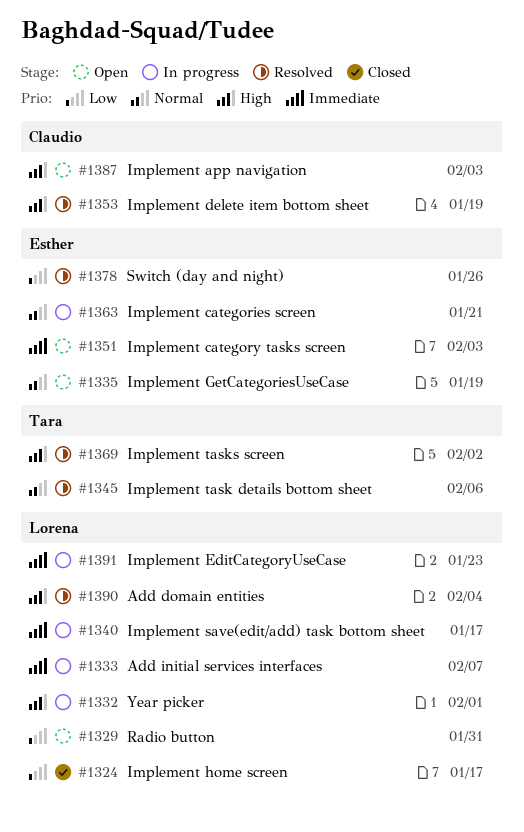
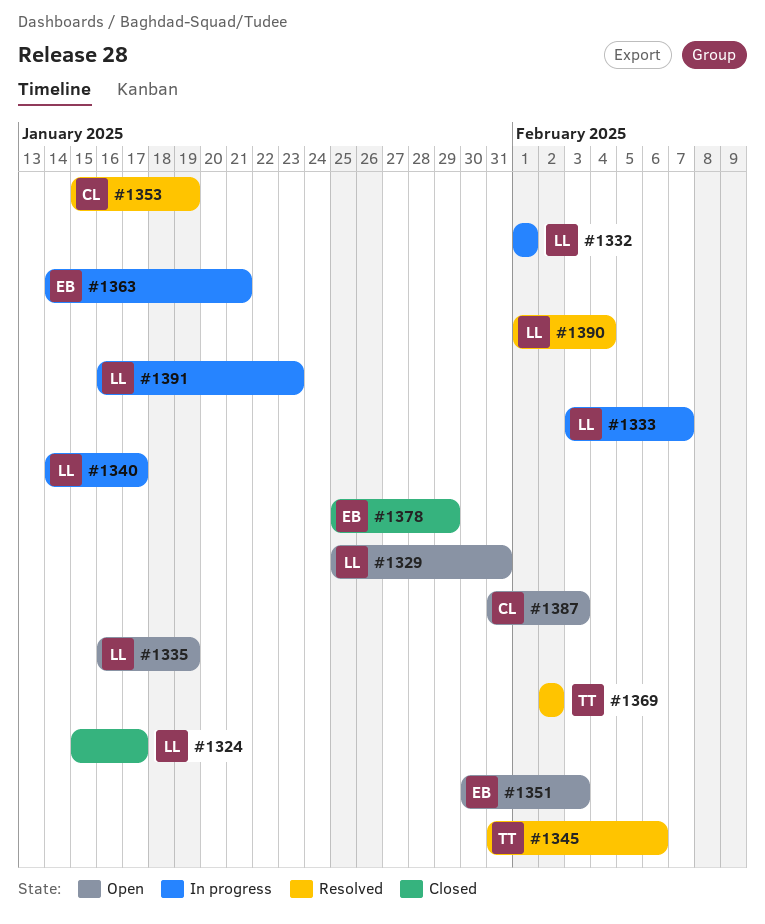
#1335, owner: Esther -> Lorena
#1378, status: Resolved -> Closed
#1378, due: Jan 26 -> Jan 29

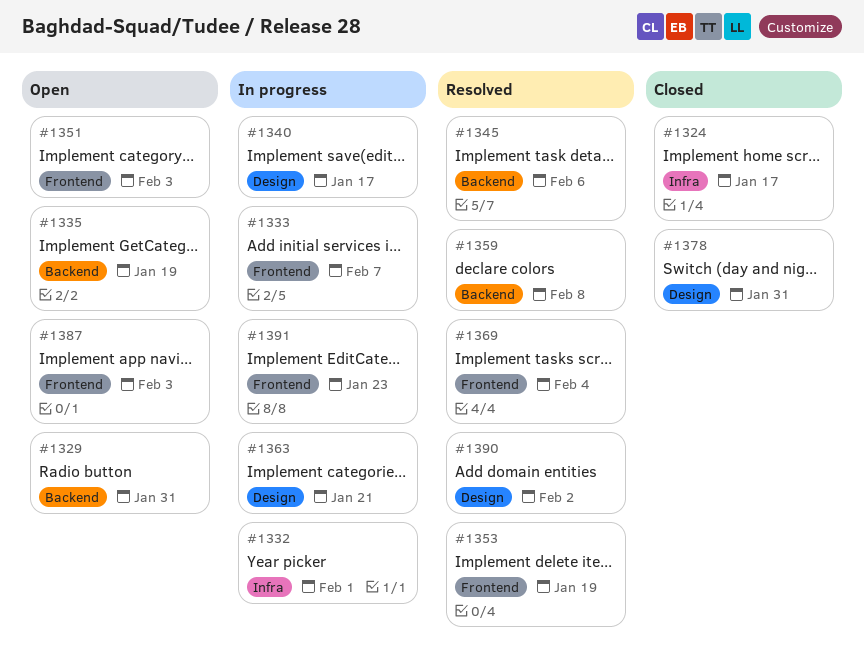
#1359: none -> present
#1369, due: Feb 2 -> Feb 4
#1378, due: Jan 29 -> Jan 31
#1390, due: Feb 4 -> Feb 2

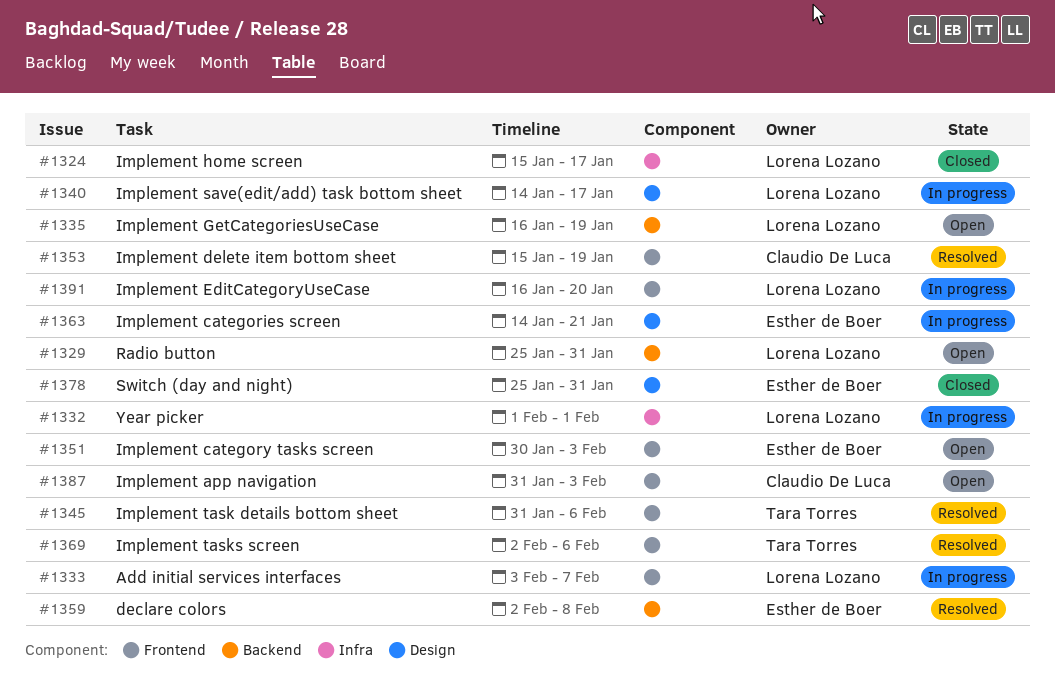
#1345, label: Backend -> Frontend
#1369, due: Feb 4 -> Feb 6
#1390: present -> none
#1391, due: Jan 23 -> Jan 20

